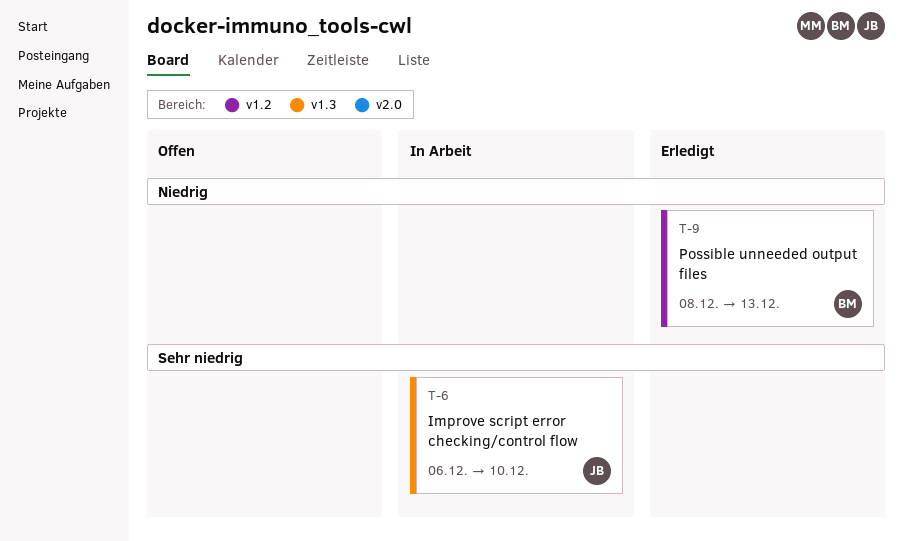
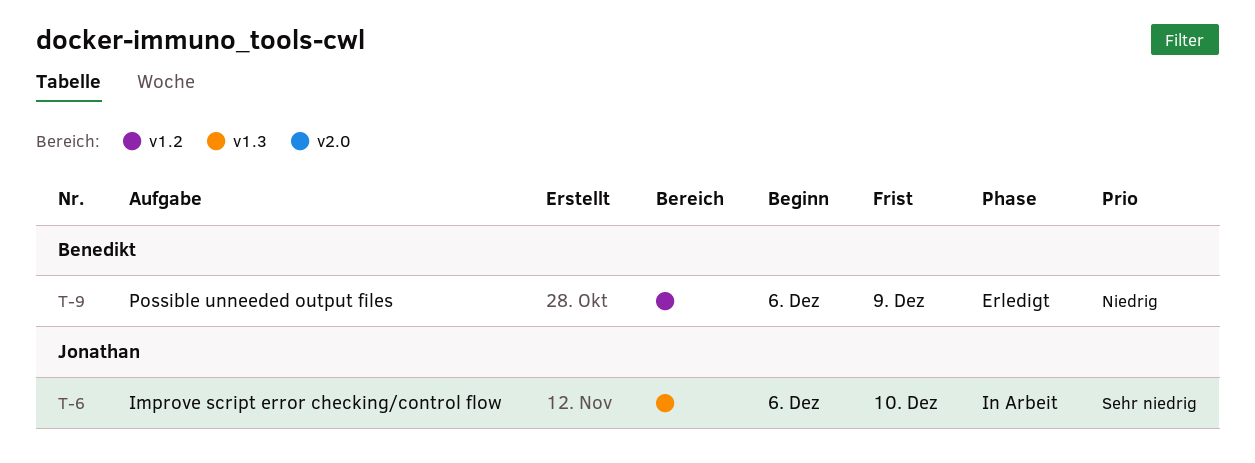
T-9, start: Dec 8 -> Dec 6
T-9, due: Dec 13 -> Dec 9

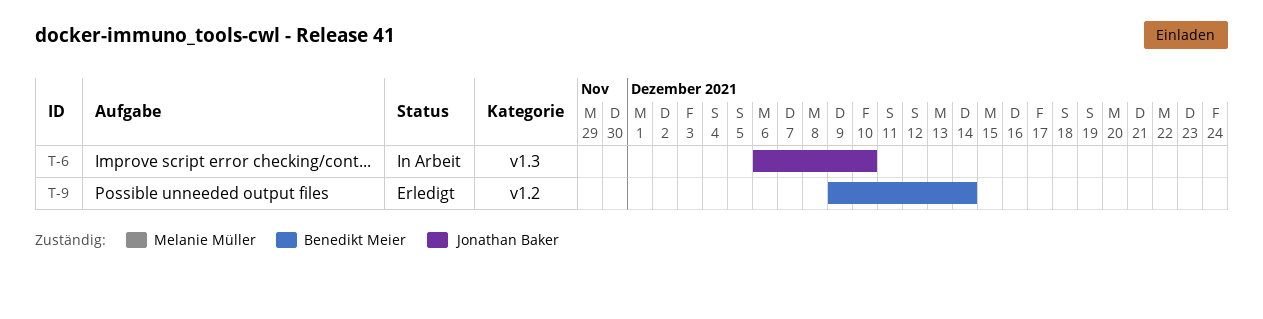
T-9, start: Dec 6 -> Dec 9
T-9, due: Dec 9 -> Dec 14

